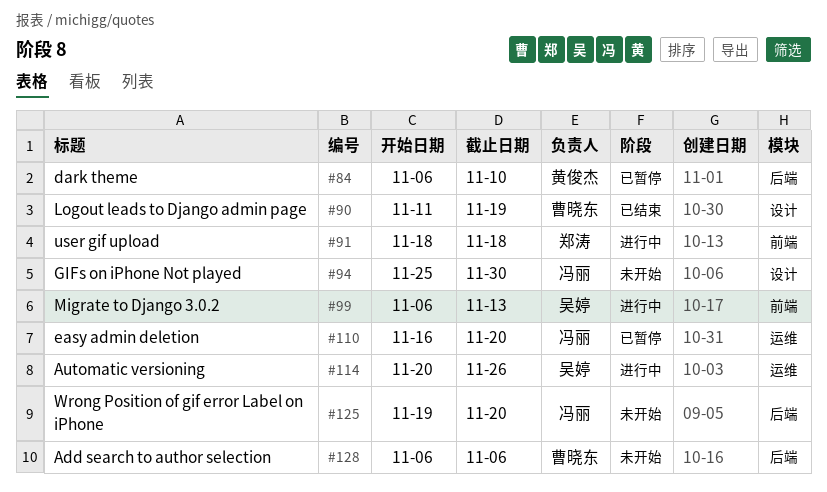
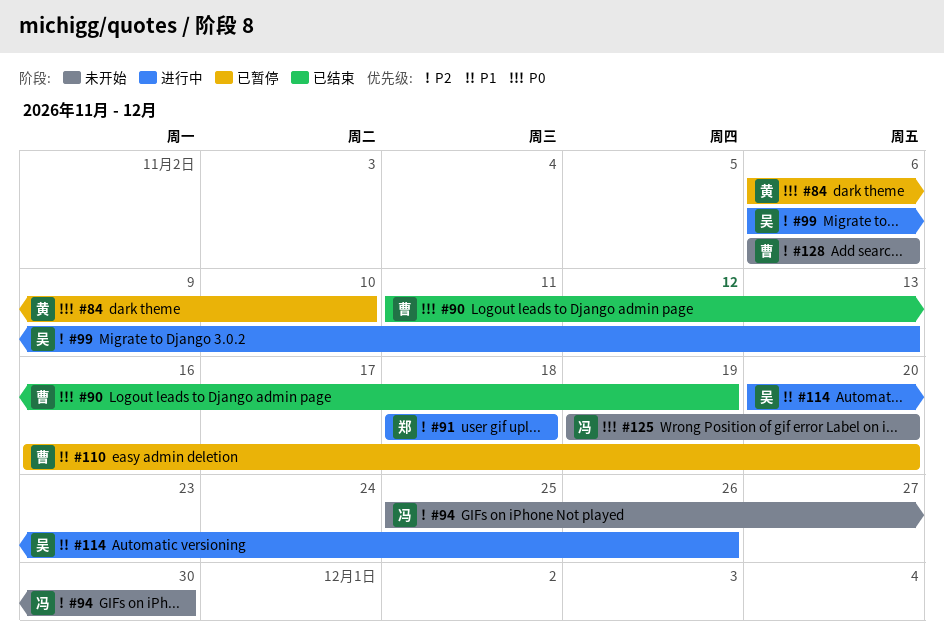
#110, owner: 冯丽 -> 曹晓东

